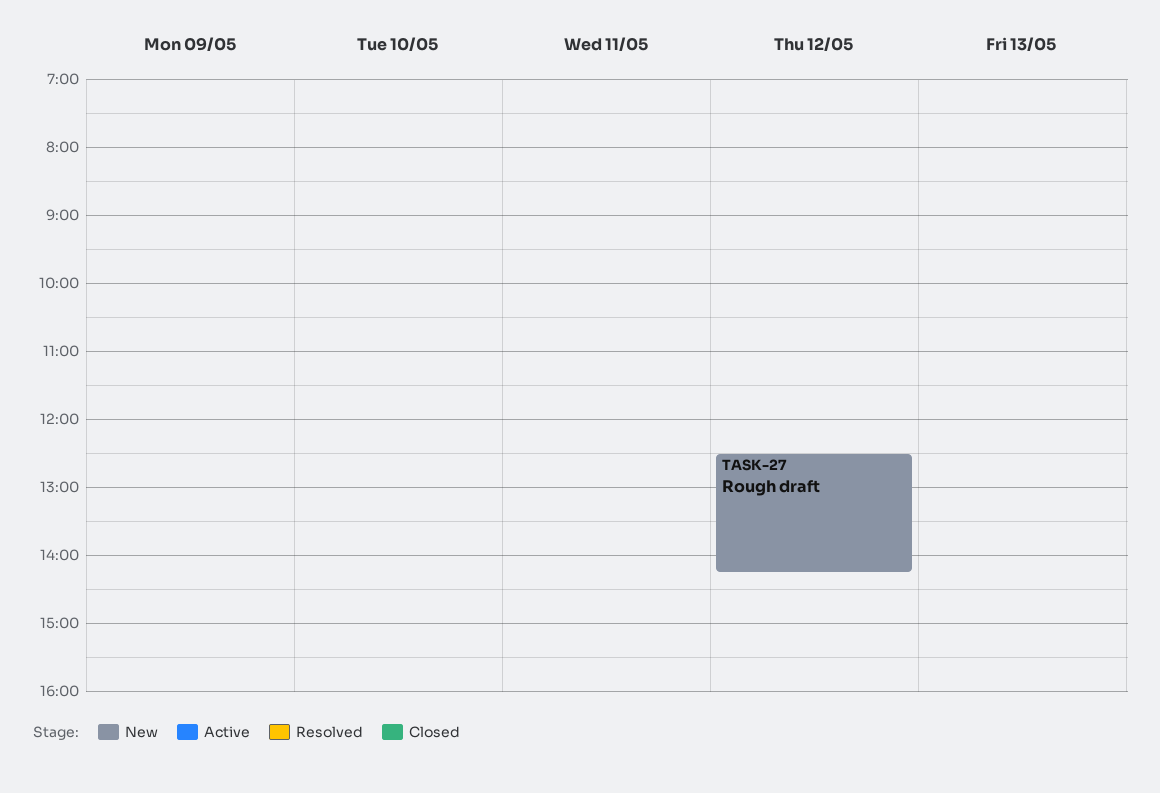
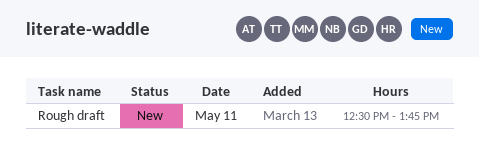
Rough draft, day: May 12 -> May 11
Rough draft, ends: 14:15 -> 13:45

